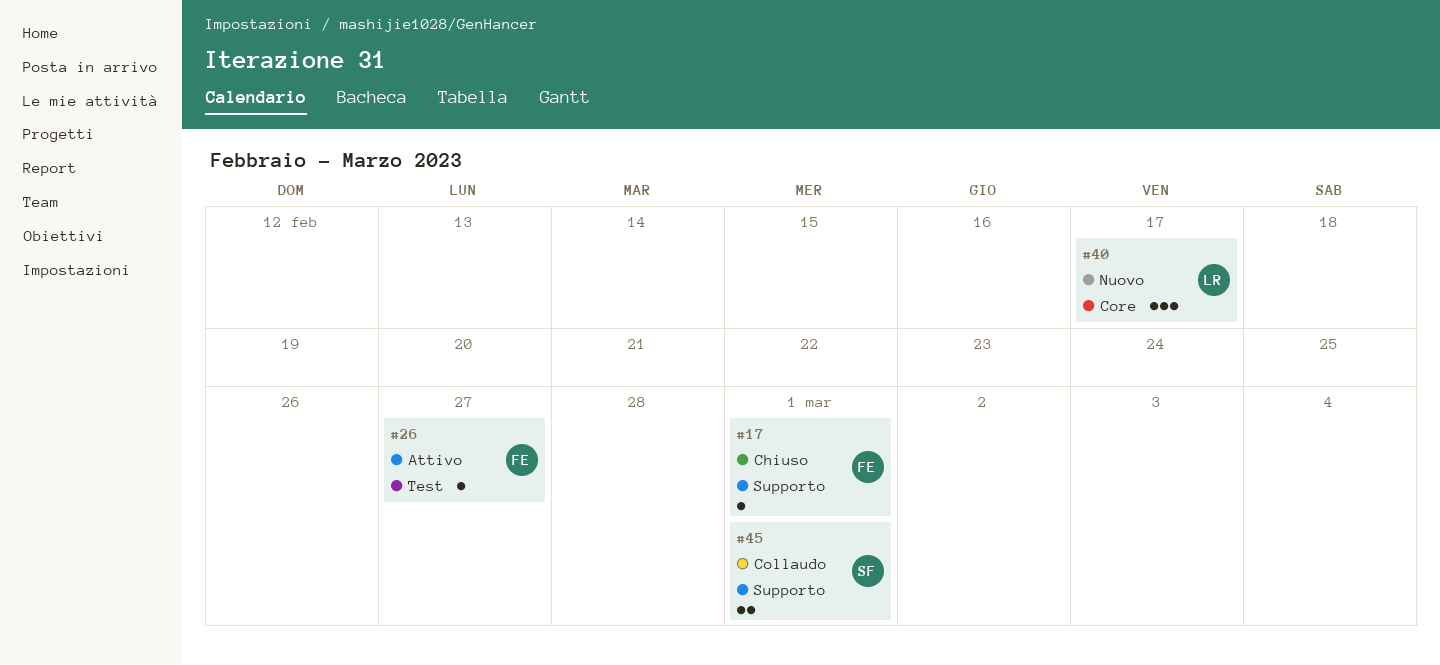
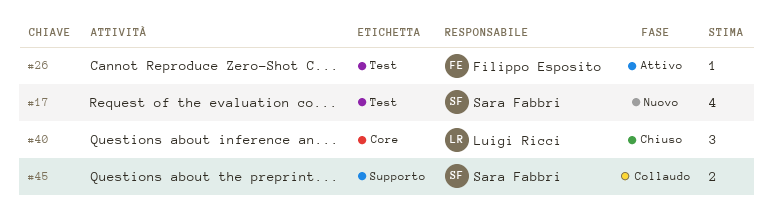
#17, status: Chiuso -> Nuovo
#17, owner: Filippo Esposito -> Sara Fabbri
#17, label: Supporto -> Test
#17, estimate: 1 -> 4
#40, status: Nuovo -> Chiuso

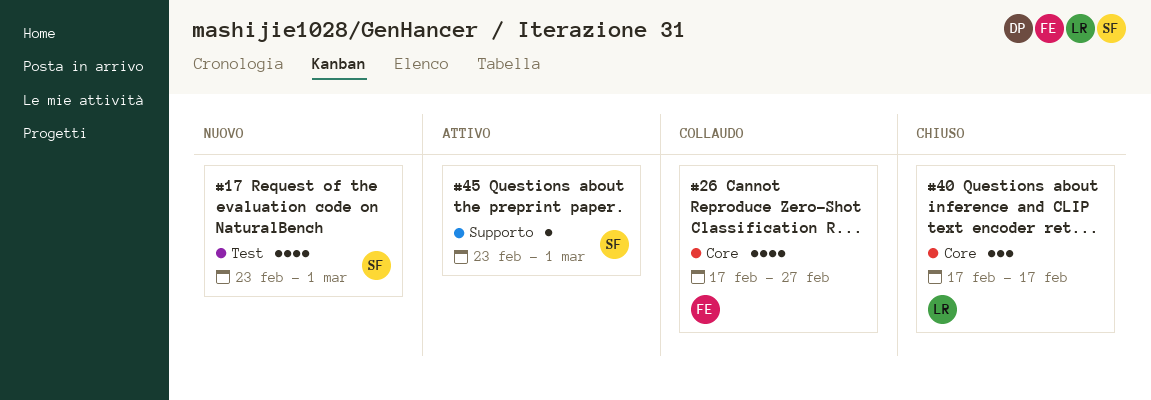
#26, status: Attivo -> Collaudo
#26, label: Test -> Core
#26, estimate: 1 -> 4
#45, status: Collaudo -> Attivo
#45, estimate: 2 -> 1

